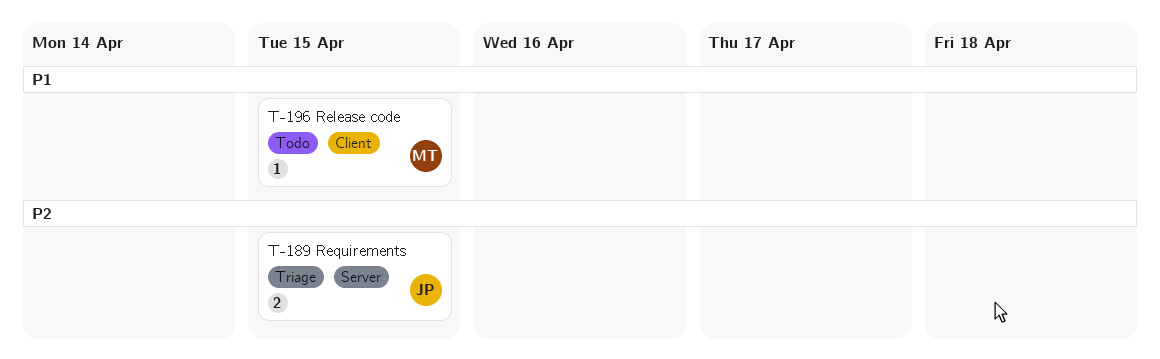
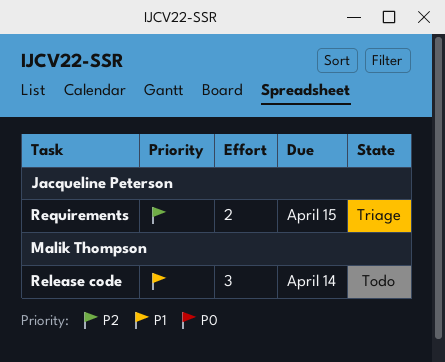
Release code, estimate: 1 -> 3
Release code, due: Apr 15 -> Apr 14

